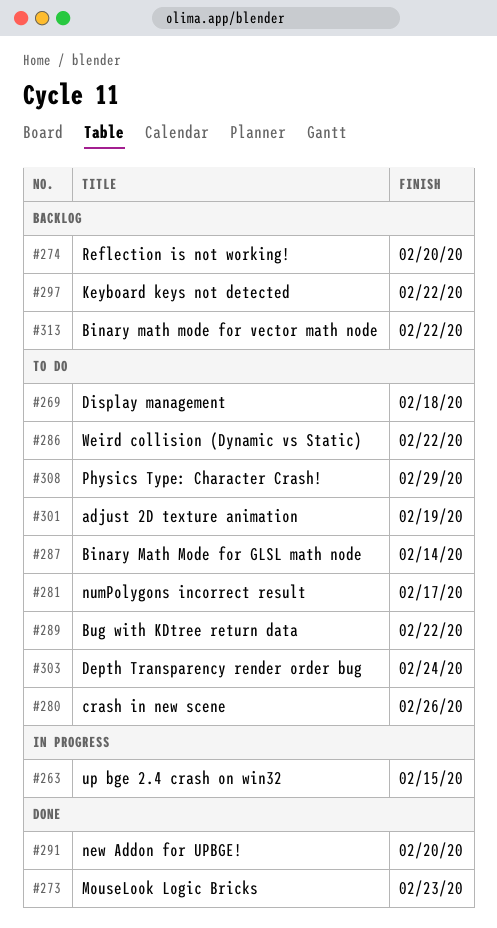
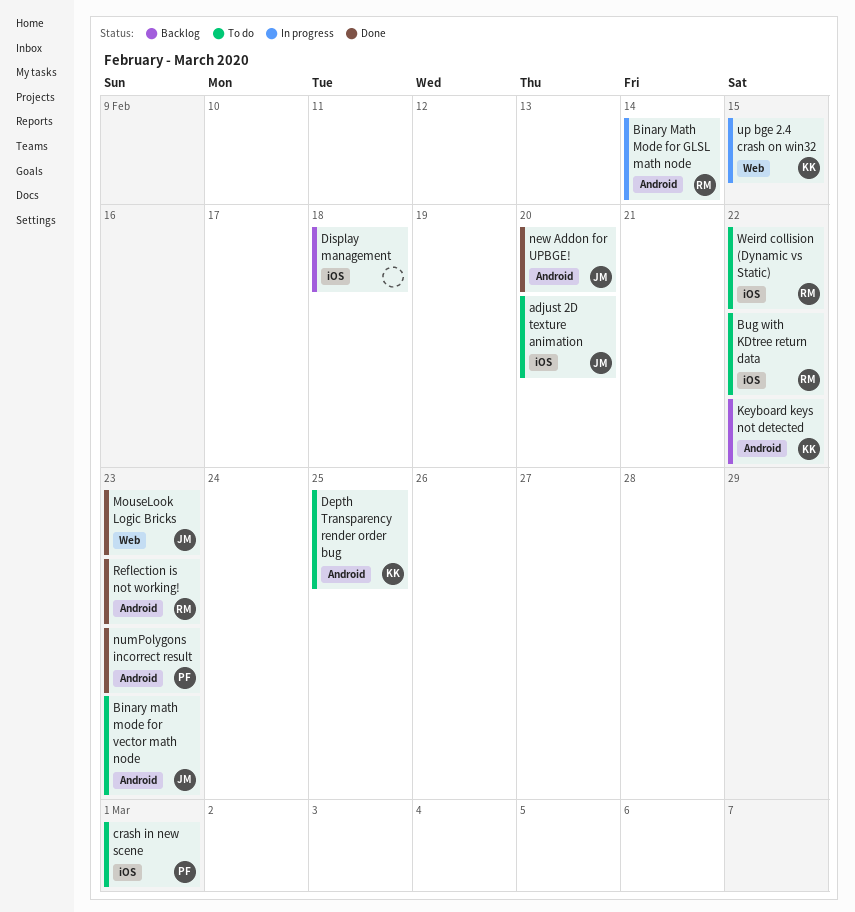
adjust 2D texture animation, due: Feb 19 -> Feb 20
Binary Math Mode for GLSL math node, status: To do -> In progress
Binary math mode for vector math node, status: Backlog -> To do
Binary math mode for vector math node, due: Feb 22 -> Feb 23
crash in new scene, due: Feb 26 -> Mar 1
Depth Transparency render order bug, due: Feb 24 -> Feb 25
Display management, status: To do -> Backlog
numPolygons incorrect result, status: To do -> Done
numPolygons incorrect result, due: Feb 17 -> Feb 23
Physics Type: Character Crash!: present -> none
Reflection is not working!, status: Backlog -> Done
Reflection is not working!, due: Feb 20 -> Feb 23

